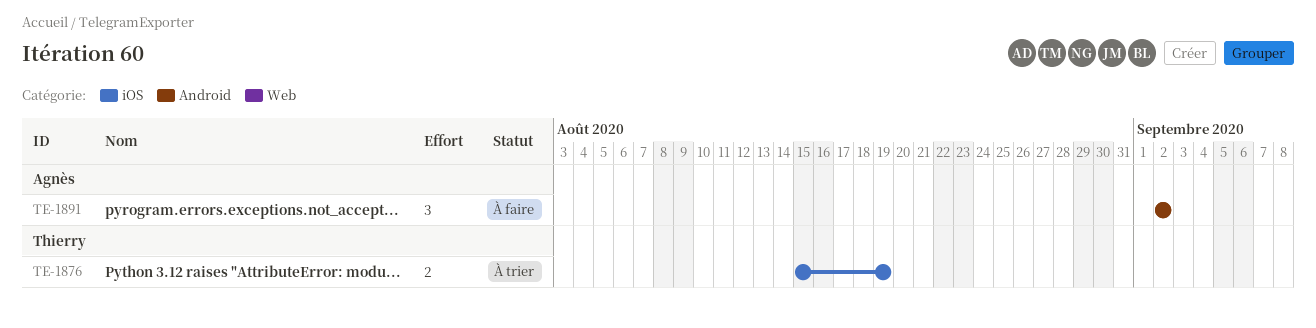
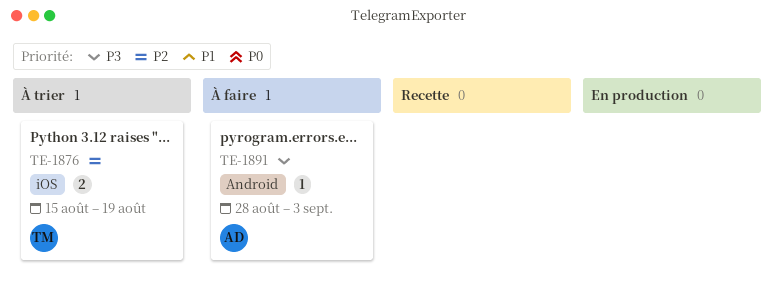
TE-1891, estimate: 3 -> 1
TE-1891, start: Sep 2 -> Aug 28
TE-1891, due: Sep 2 -> Sep 3

